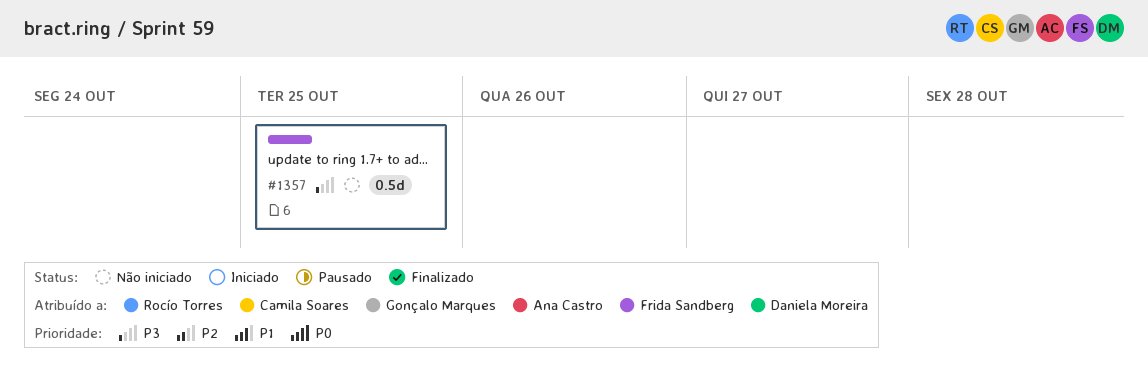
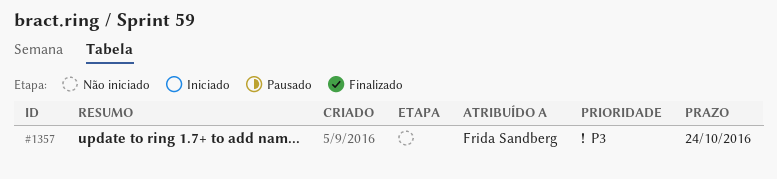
#1357, due: Oct 25 -> Oct 24

